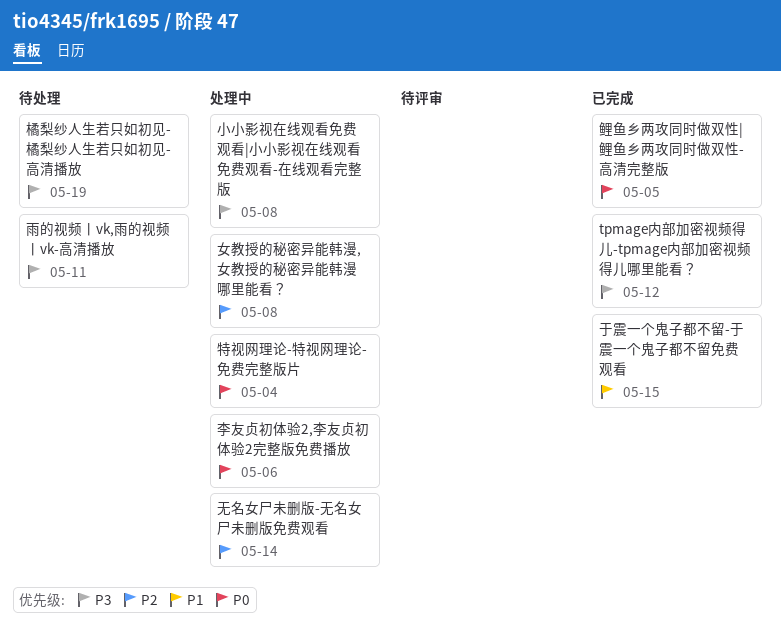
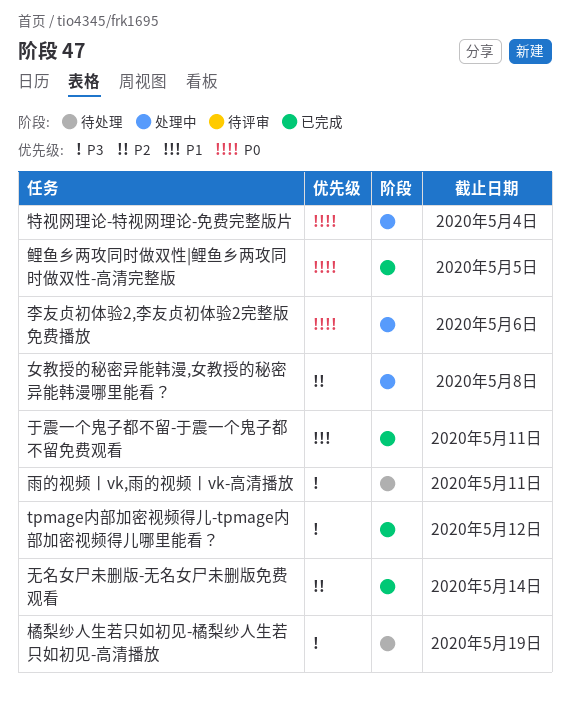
于震一个鬼子都不留-于震一个鬼子都不留免费观看, due: May 15 -> May 11
小小影视在线观看免费观看|小小影视在线观看免费观看-在线观看完整版: present -> none
无名女尸未删版-无名女尸未删版免费观看, status: 处理中 -> 已完成

